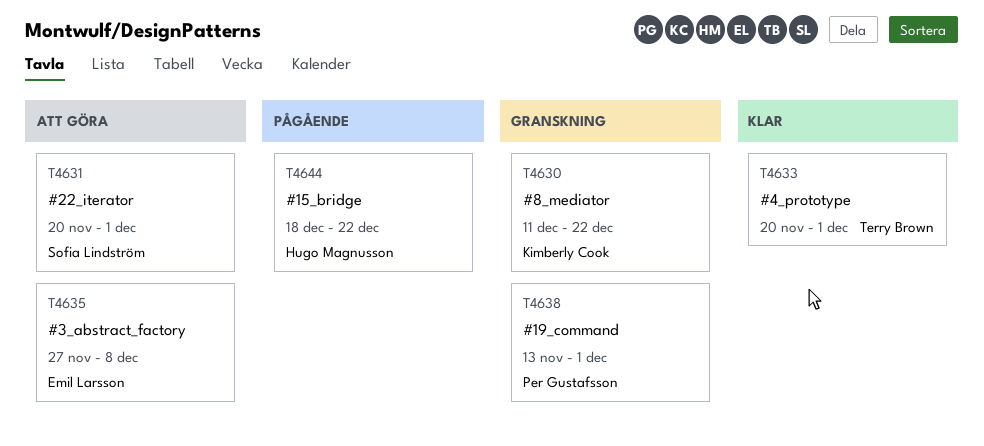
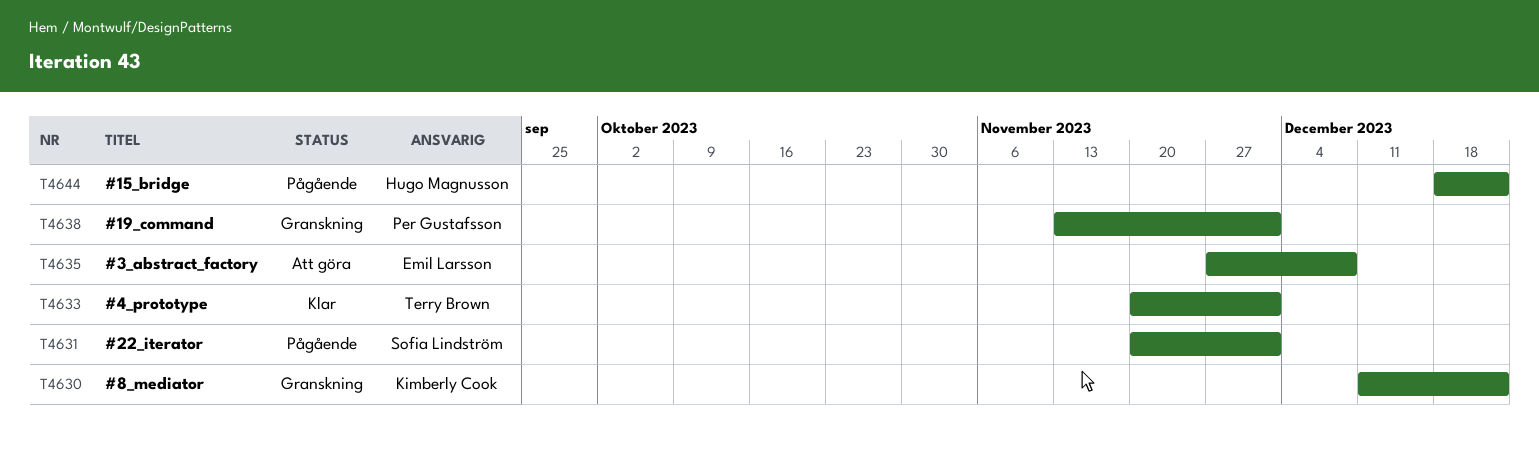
T4631, status: Att göra -> Pågående

